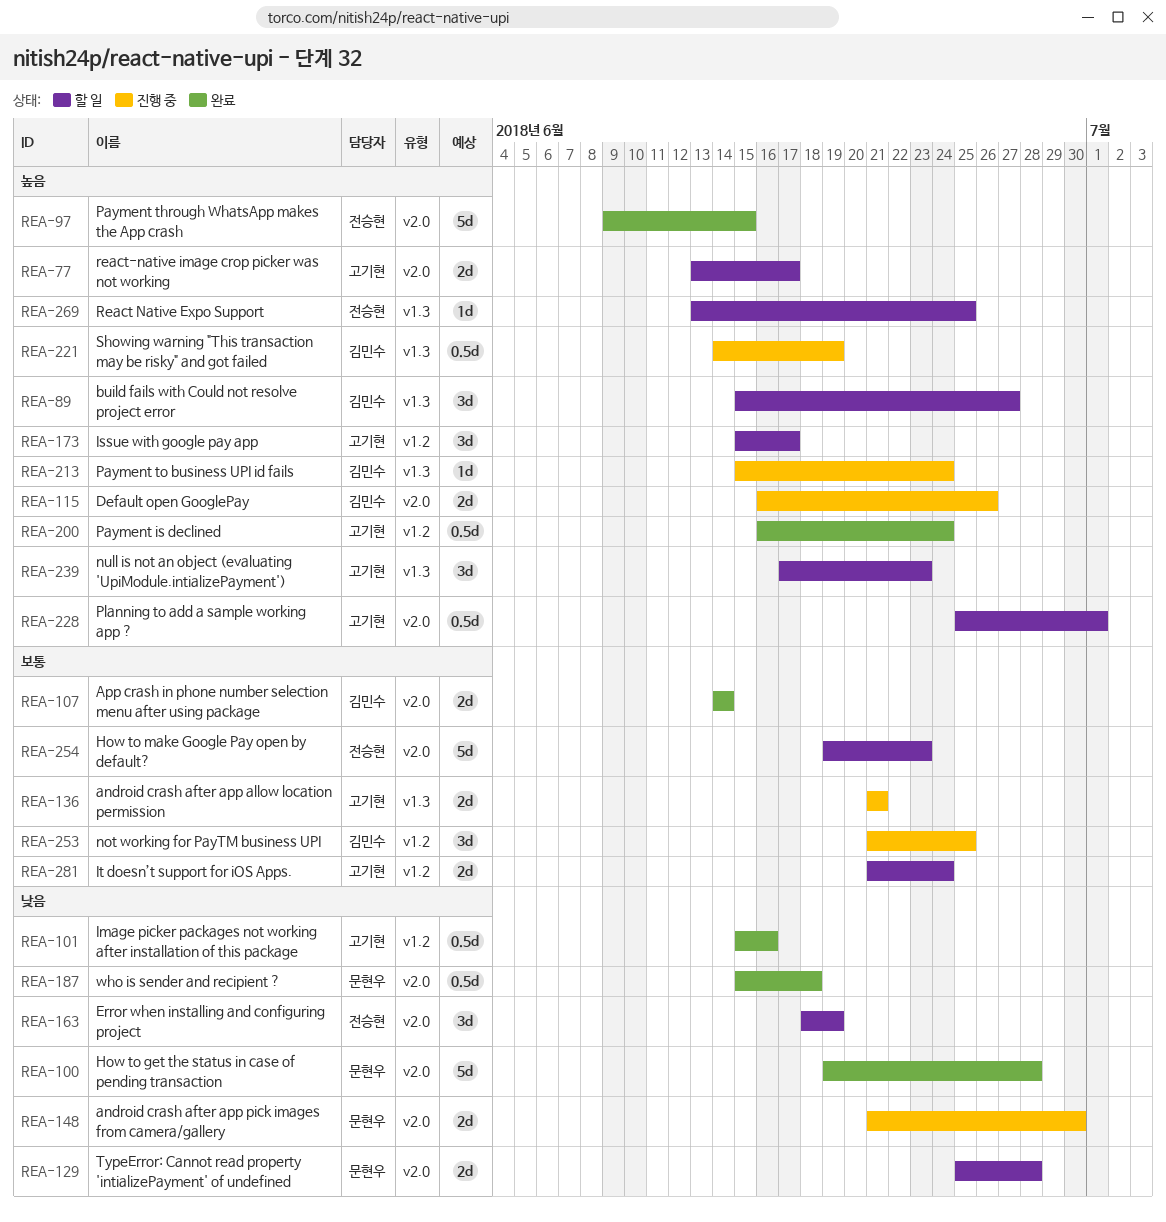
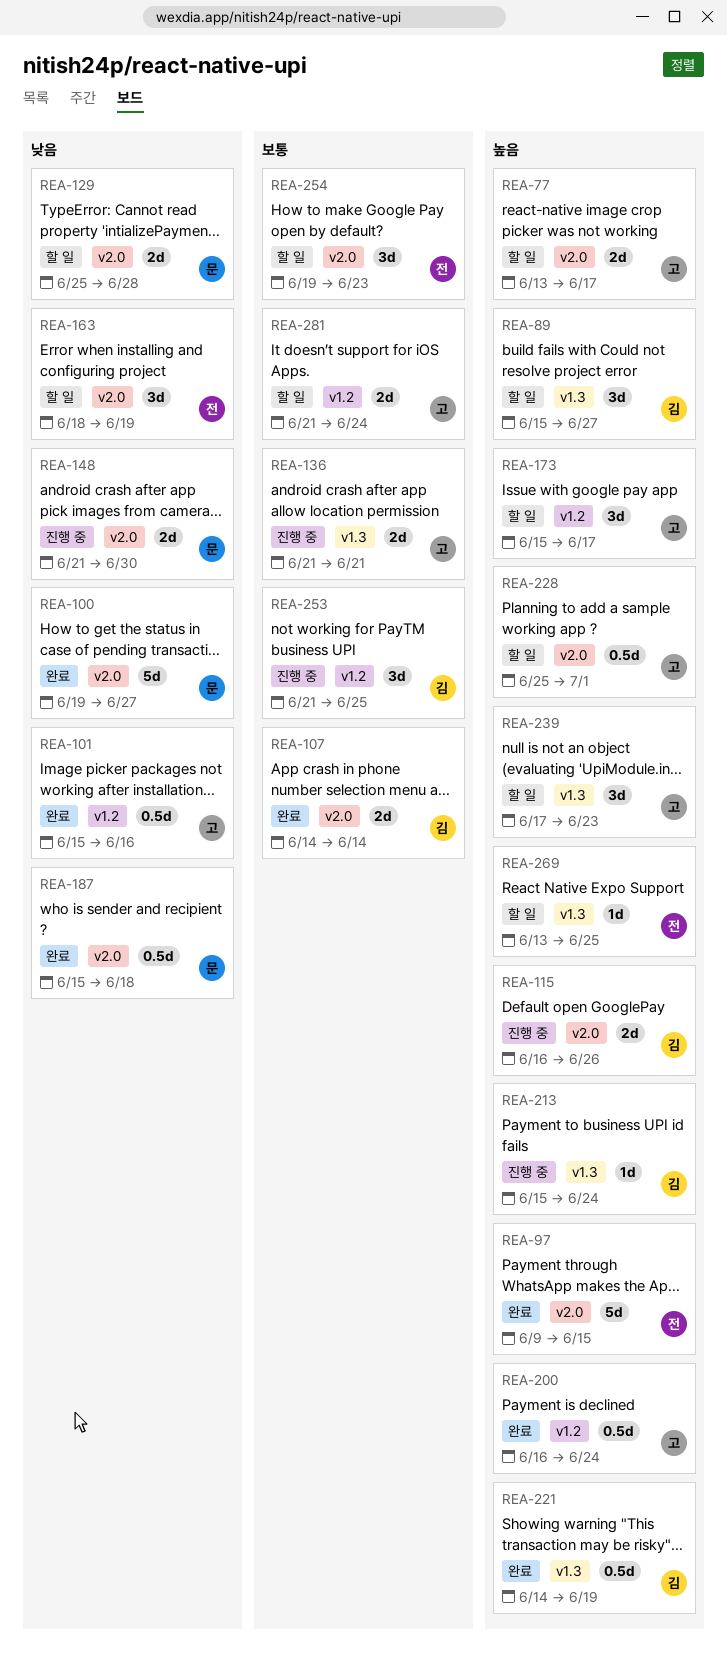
REA-100, due: Jun 28 -> Jun 27
REA-221, status: 진행 중 -> 완료
REA-254, estimate: 5d -> 3d

